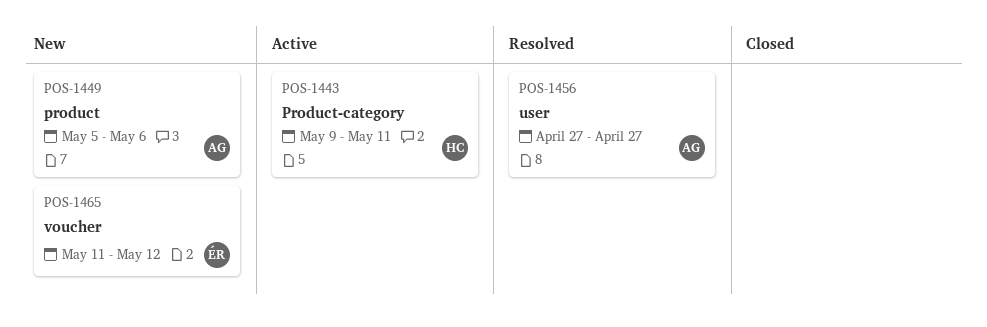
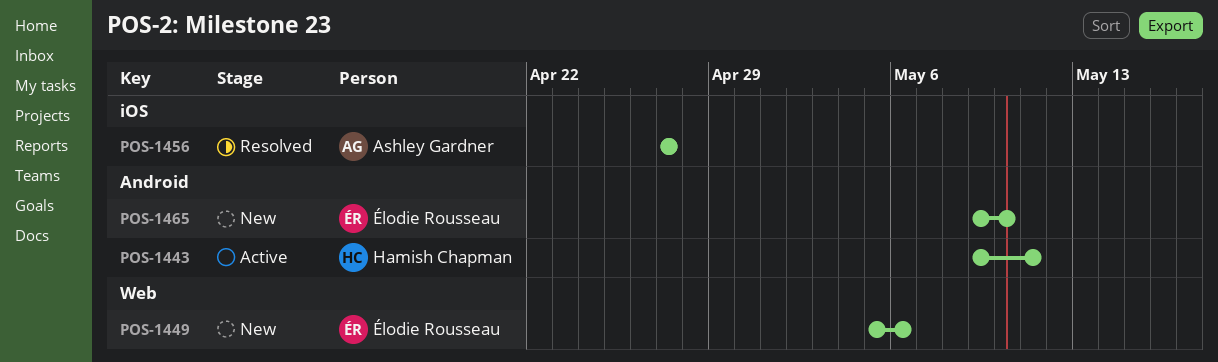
POS-1449, owner: Ashley Gardner -> Élodie Rousseau
POS-1465, start: May 11 -> May 9
POS-1465, due: May 12 -> May 10

